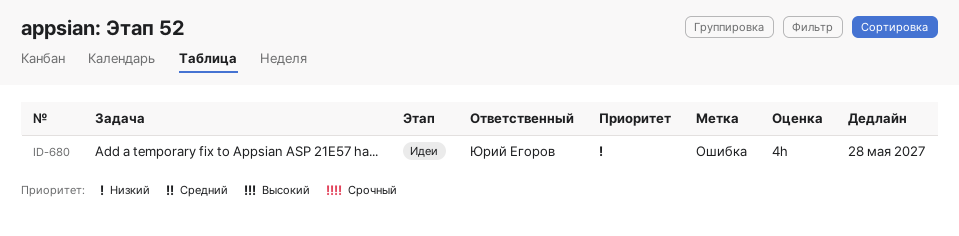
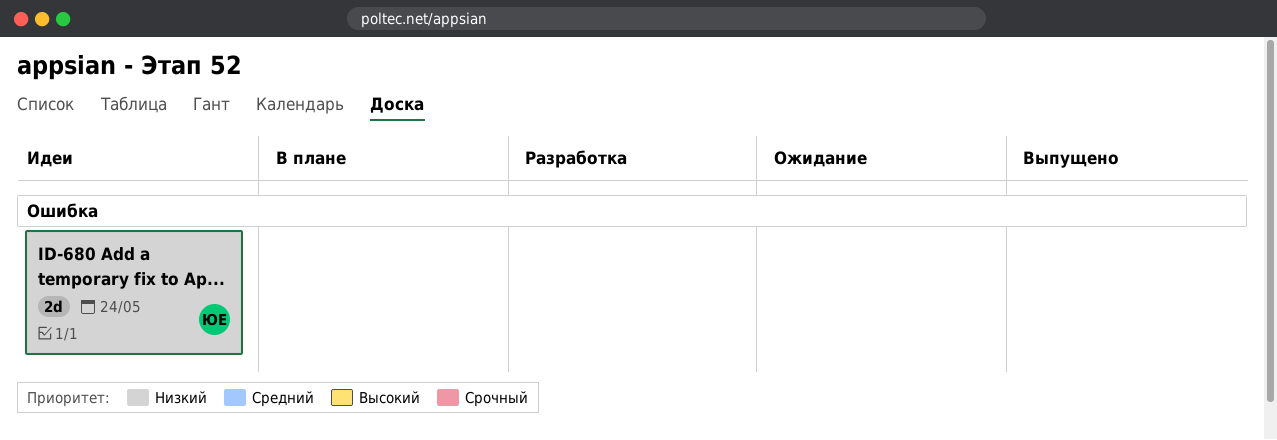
ID-680, estimate: 4h -> 2d
ID-680, due: May 28 -> May 24

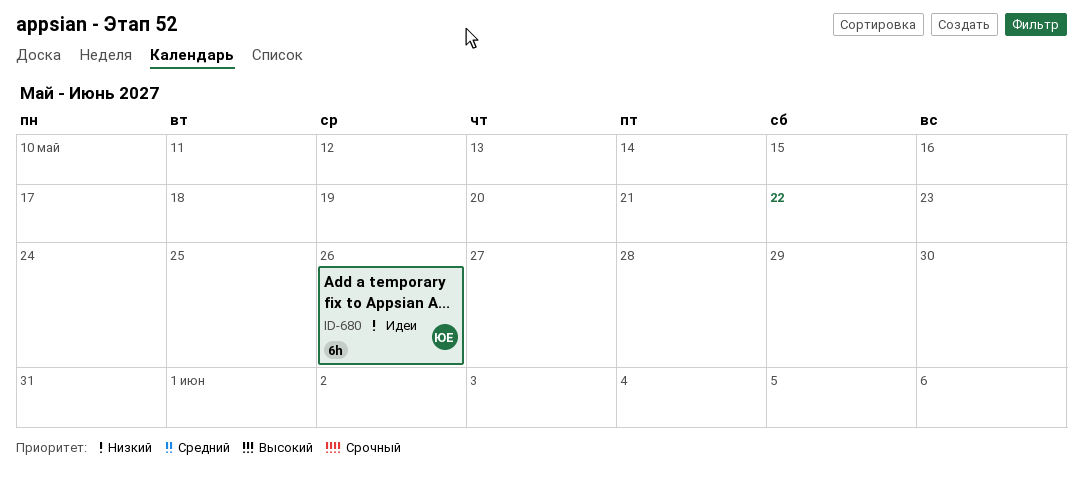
ID-680, estimate: 2d -> 6h
ID-680, due: May 24 -> May 26

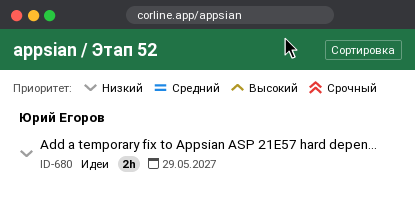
ID-680, estimate: 6h -> 2h
ID-680, due: May 26 -> May 29

